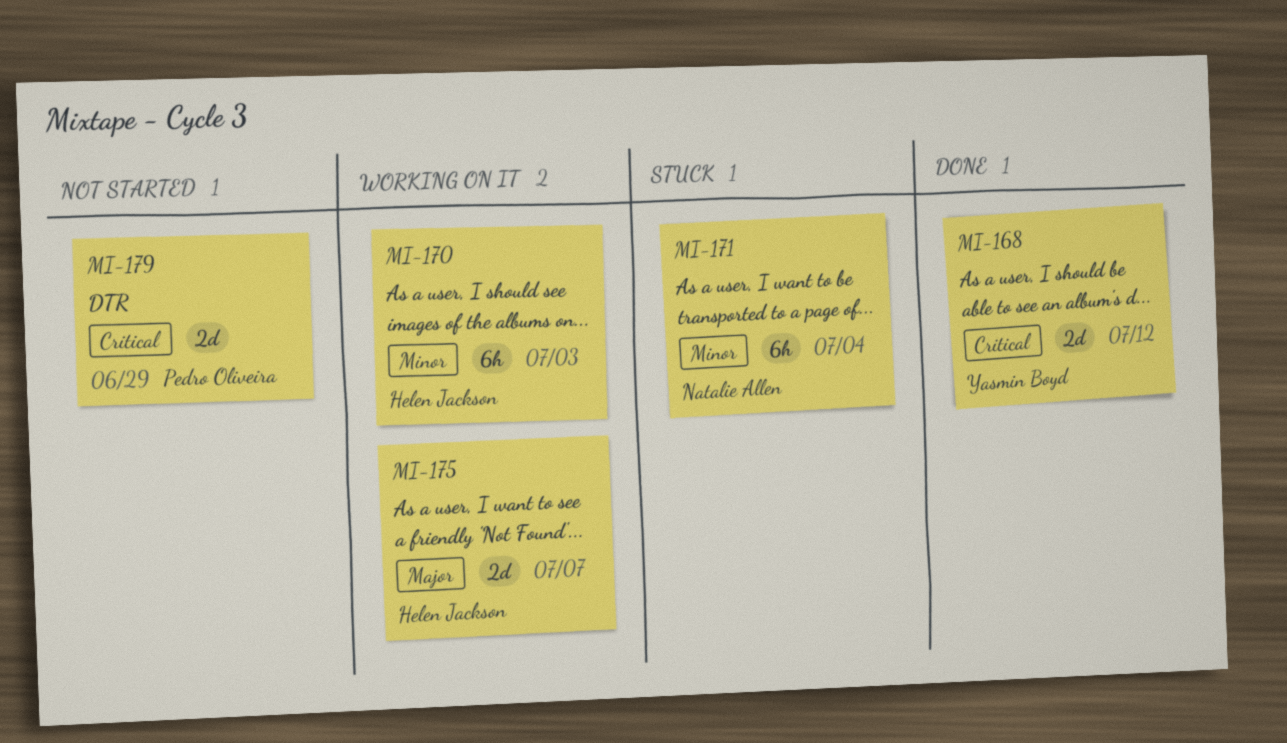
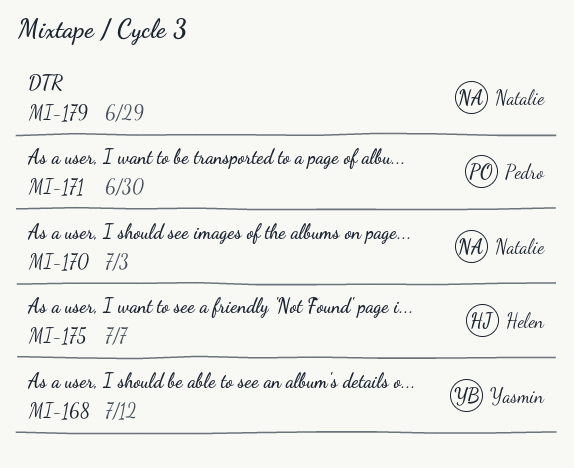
MI-170, owner: Helen Jackson -> Natalie Allen
MI-171, owner: Natalie Allen -> Pedro Oliveira
MI-171, due: Jul 4 -> Jun 30
MI-179, owner: Pedro Oliveira -> Natalie Allen

